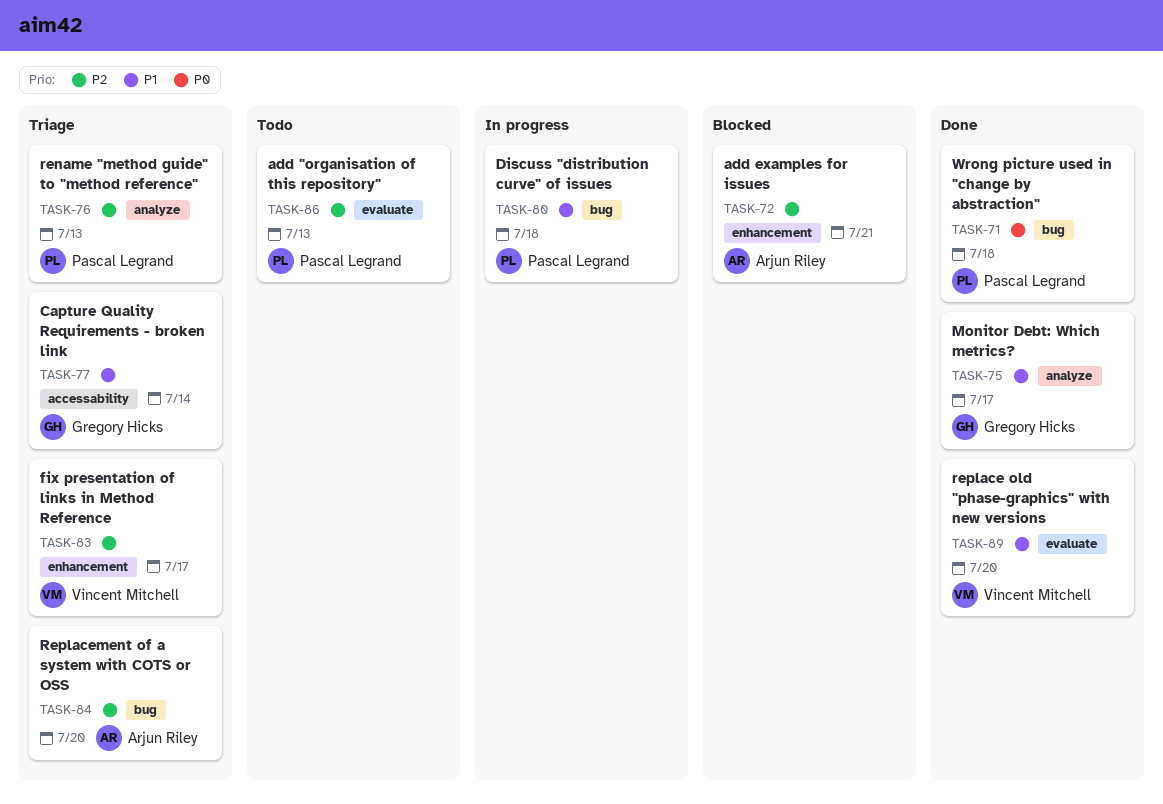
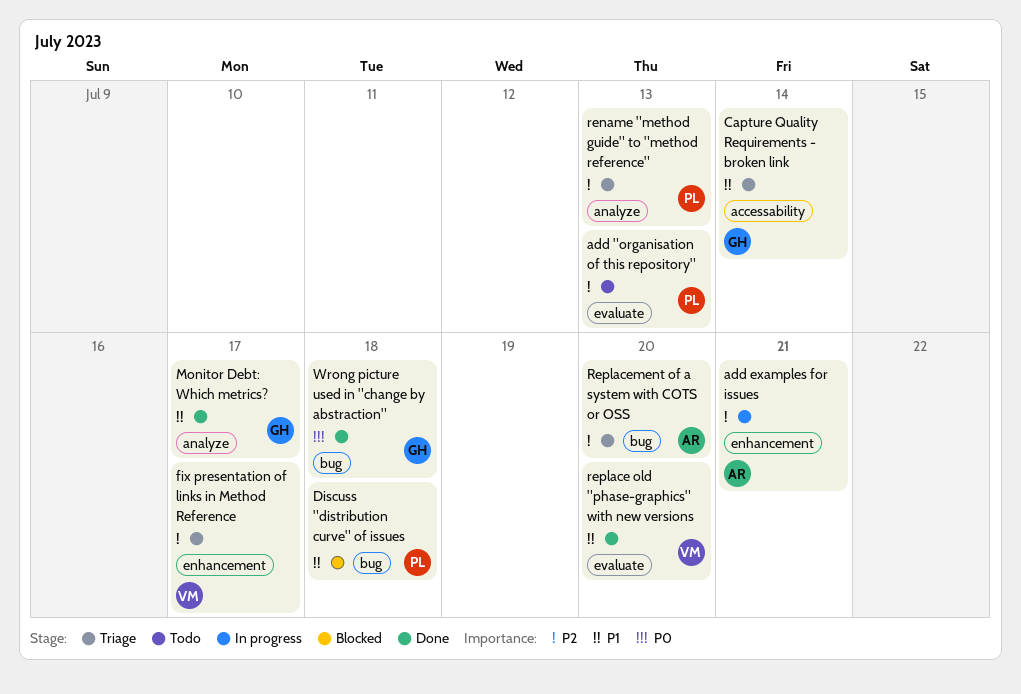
add examples for issues, status: Blocked -> In progress
Discuss "distribution curve" of issues, status: In progress -> Blocked
Wrong picture used in "change by abstraction", owner: Pascal Legrand -> Gregory Hicks

